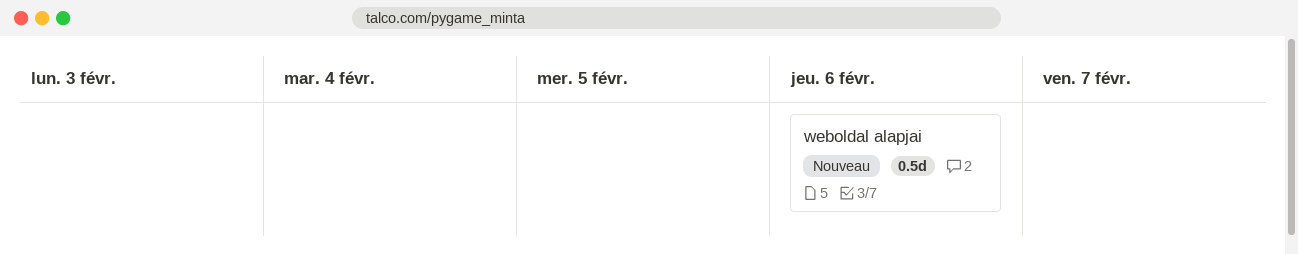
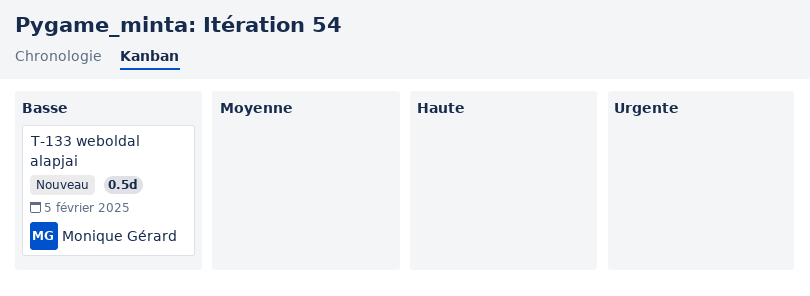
weboldal alapjai, due: Feb 6 -> Feb 5

